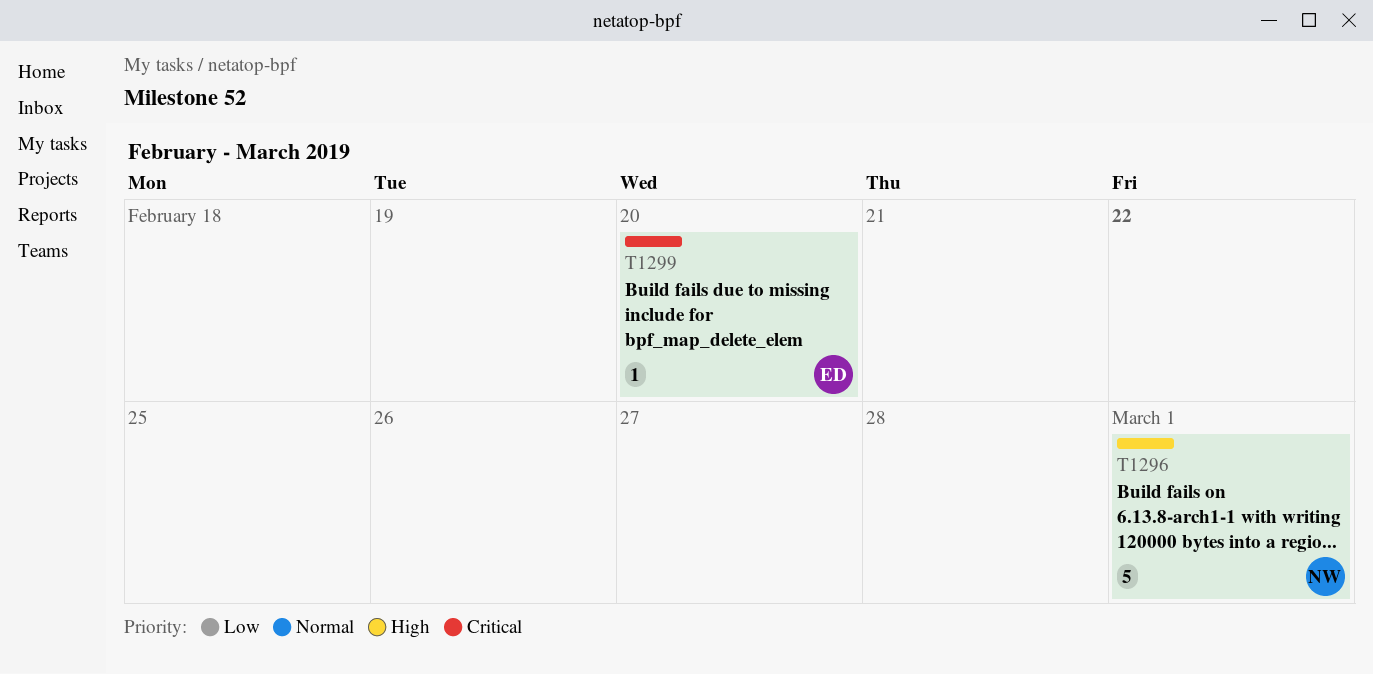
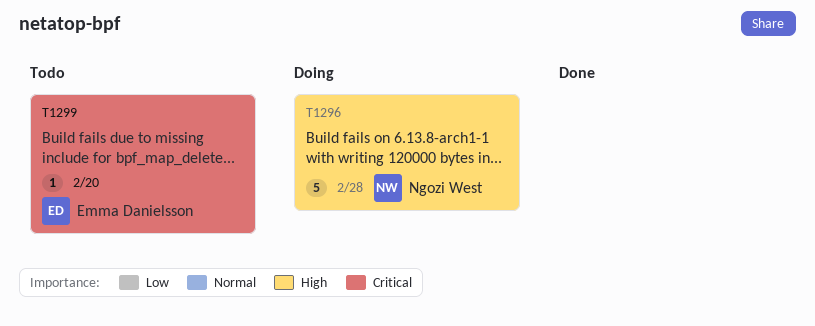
T1296, due: Mar 1 -> Feb 28

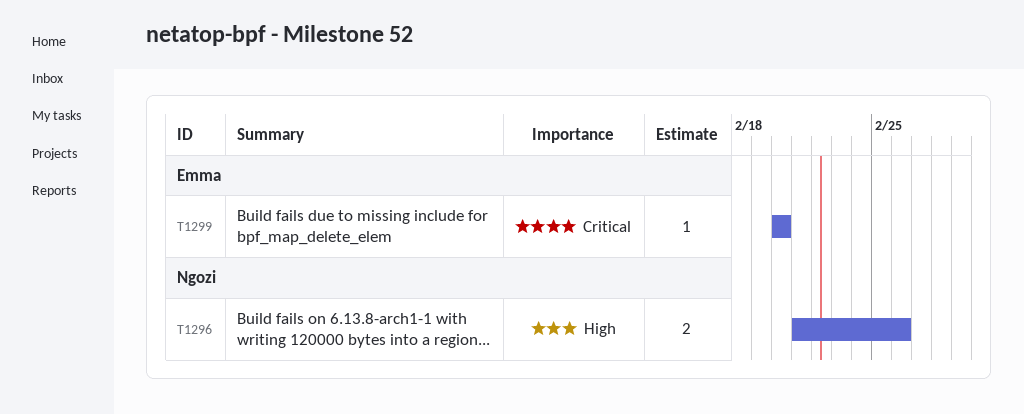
T1296, estimate: 5 -> 2
T1296, due: Feb 28 -> Feb 26

